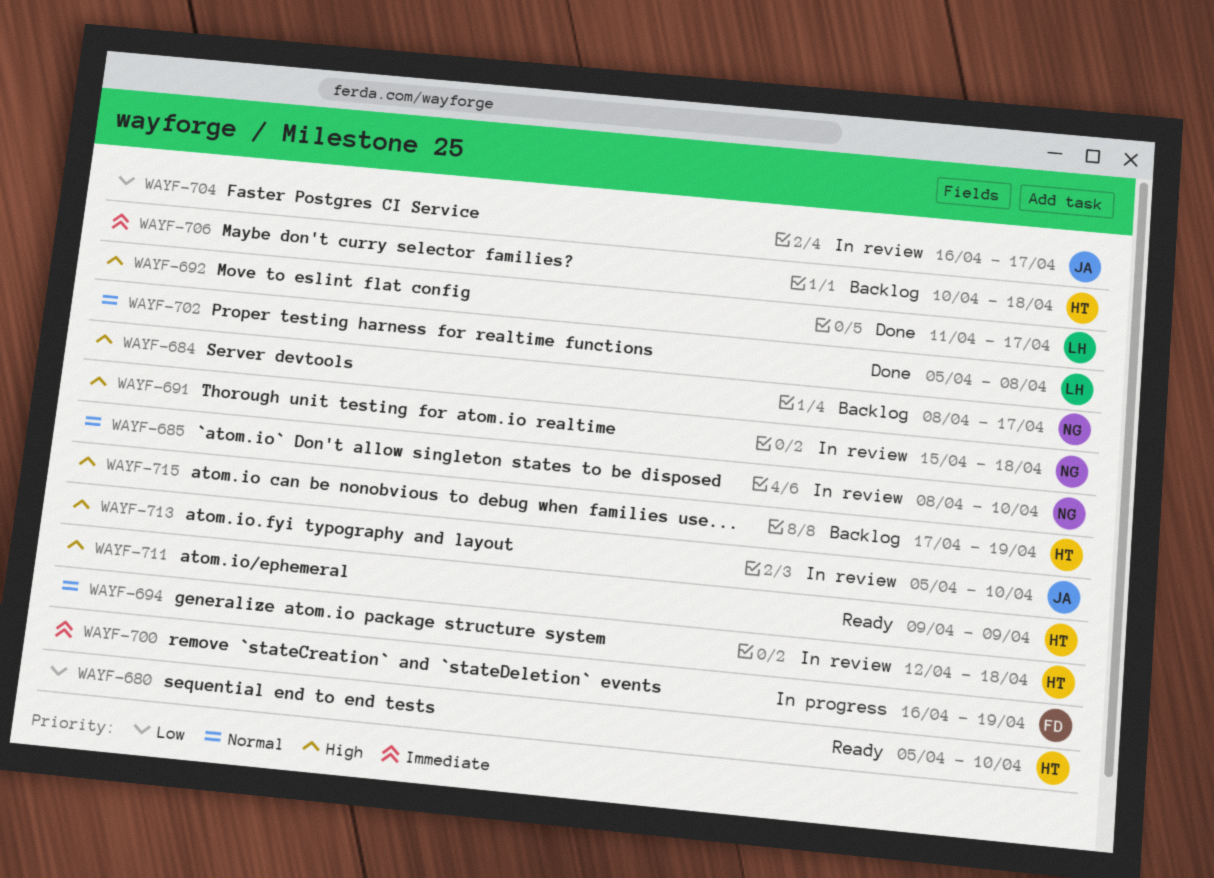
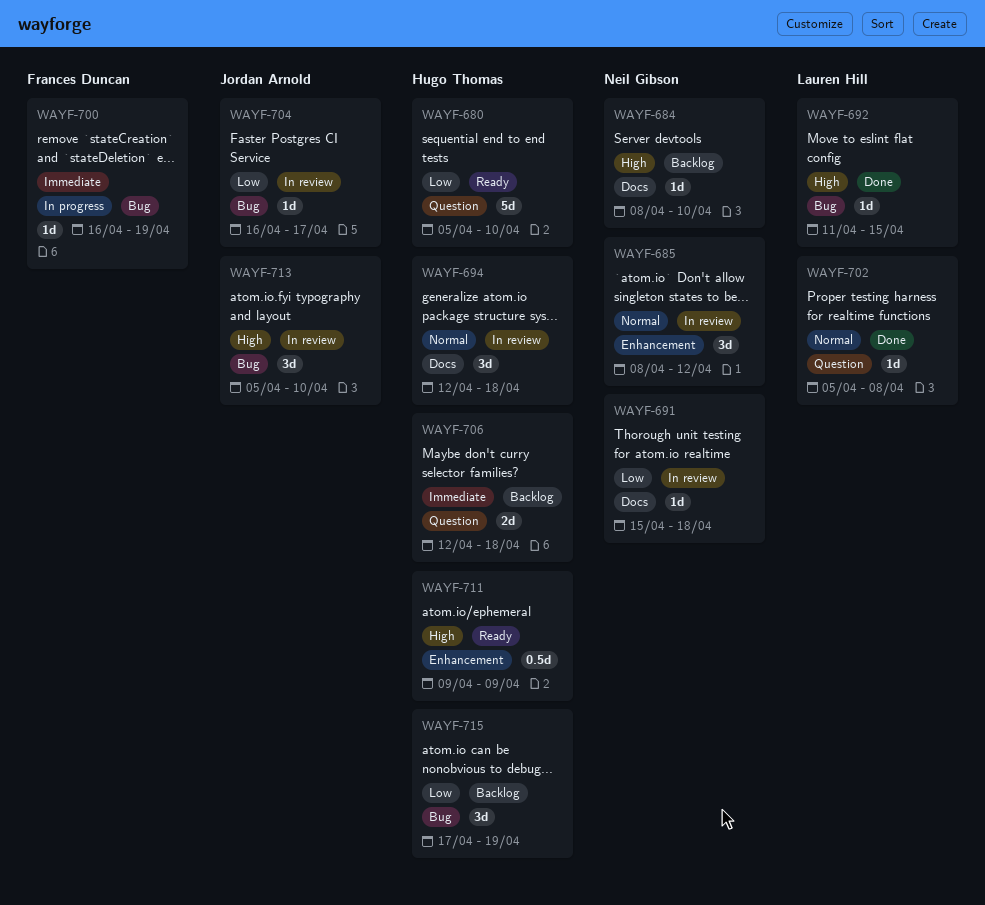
WAYF-684, due: Apr 17 -> Apr 10
WAYF-685, due: Apr 10 -> Apr 12
WAYF-691, priority: High -> Low
WAYF-692, due: Apr 17 -> Apr 15
WAYF-706, start: Apr 10 -> Apr 12
WAYF-715, priority: High -> Low

